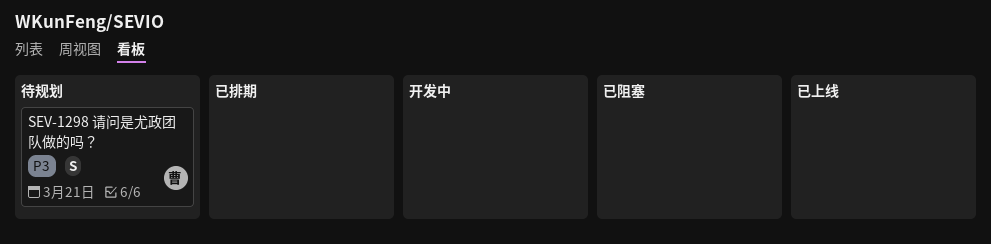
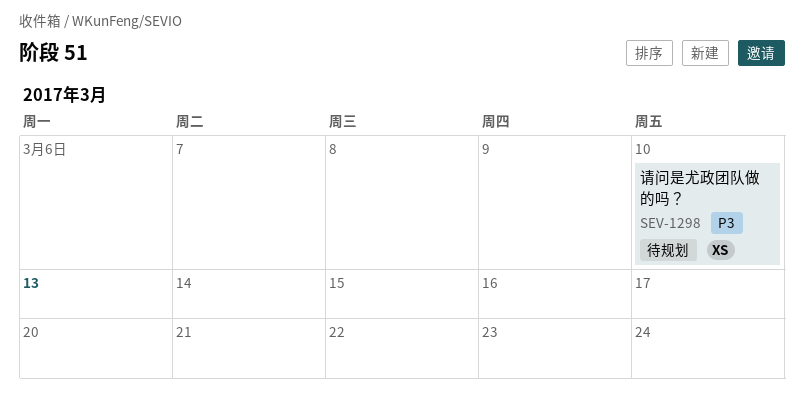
SEV-1298, estimate: S -> XS
SEV-1298, due: Mar 21 -> Mar 10

